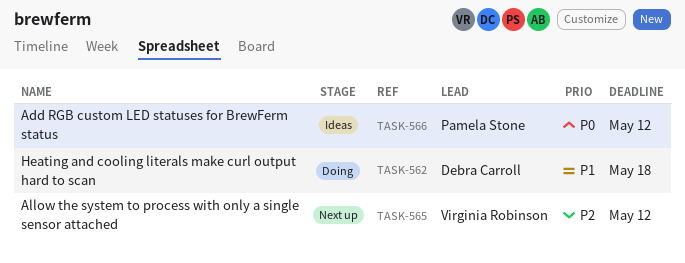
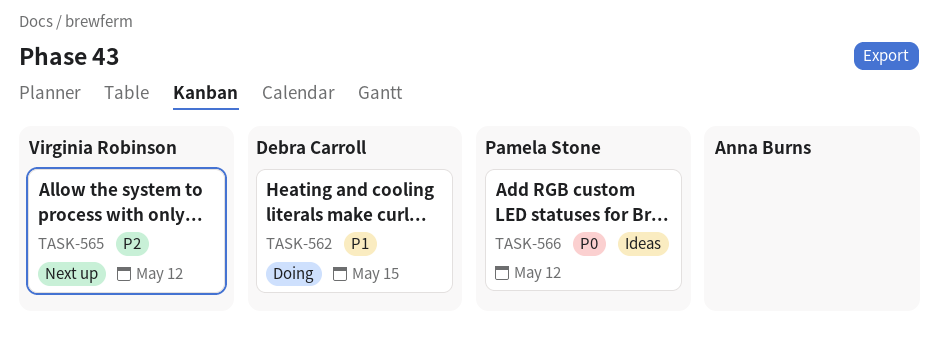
TASK-562, due: May 18 -> May 15

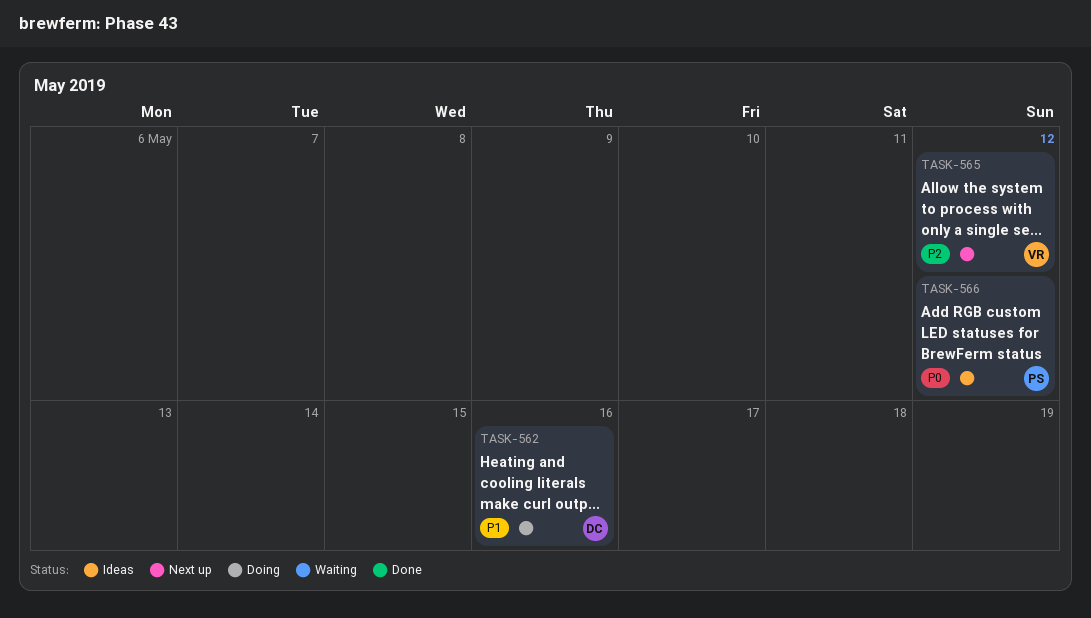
TASK-562, due: May 15 -> May 16

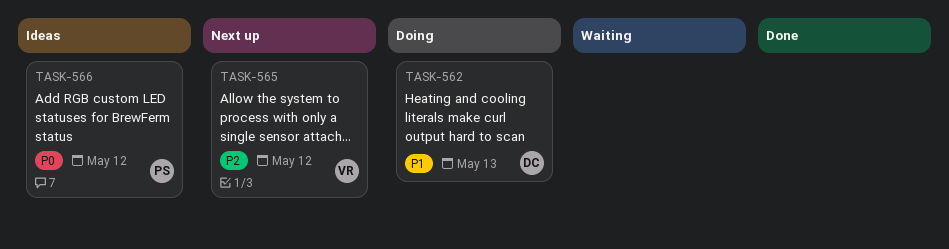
TASK-562, due: May 16 -> May 13

